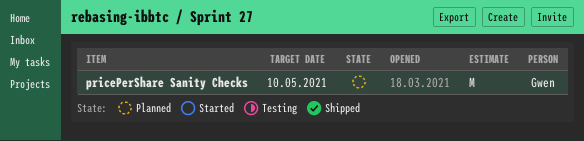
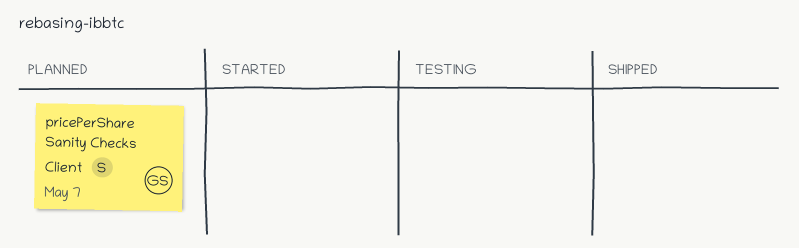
pricePerShare Sanity Checks, estimate: M -> S
pricePerShare Sanity Checks, due: May 10 -> May 7

